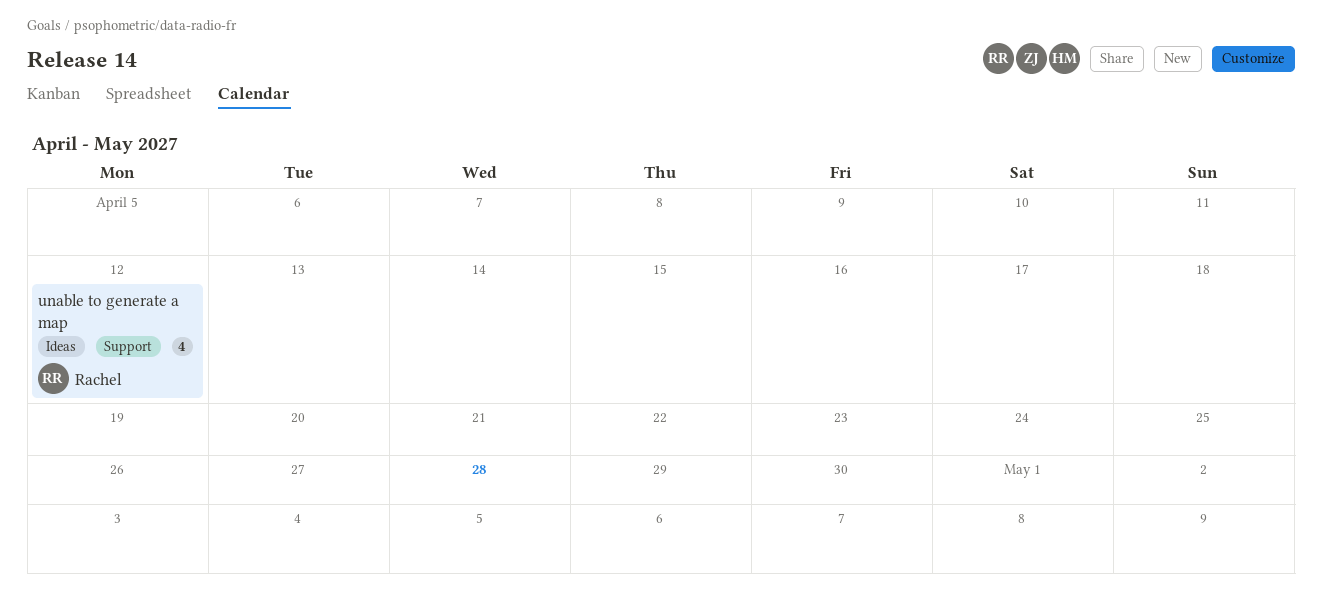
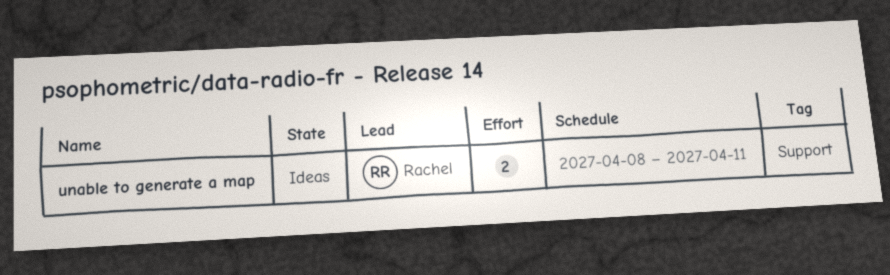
unable to generate a map, estimate: 4 -> 2
unable to generate a map, due: Apr 12 -> Apr 11

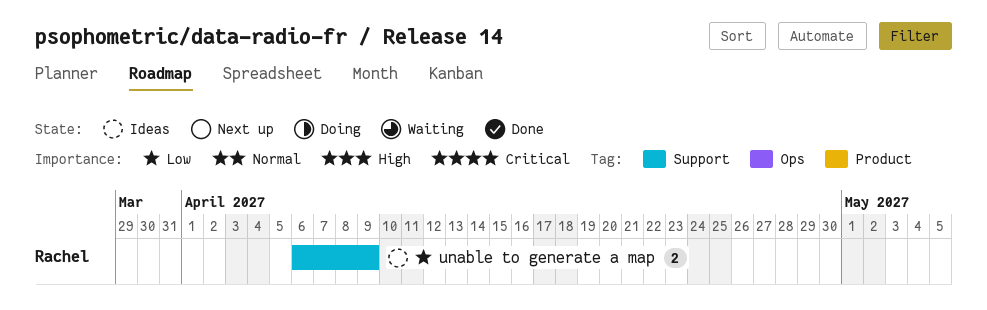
unable to generate a map, start: Apr 8 -> Apr 6
unable to generate a map, due: Apr 11 -> Apr 9

